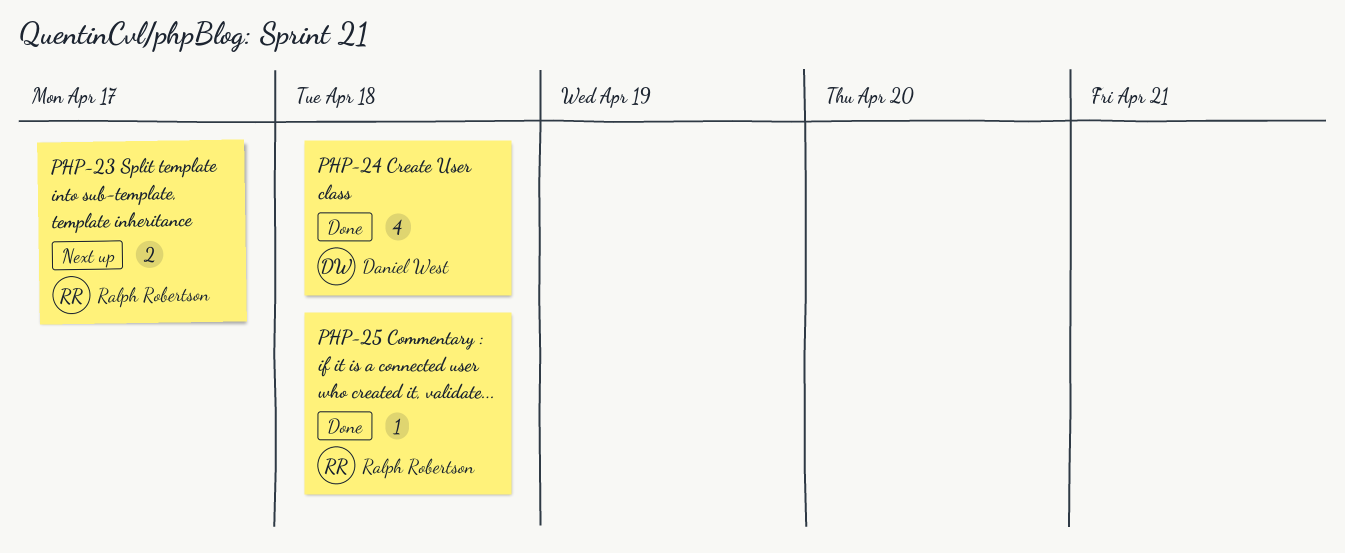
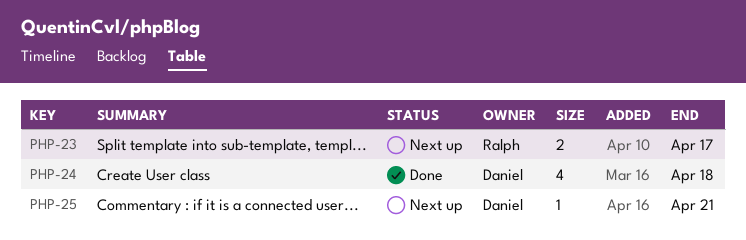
PHP-25, status: Done -> Next up
PHP-25, owner: Ralph Robertson -> Daniel West
PHP-25, due: Apr 18 -> Apr 21

